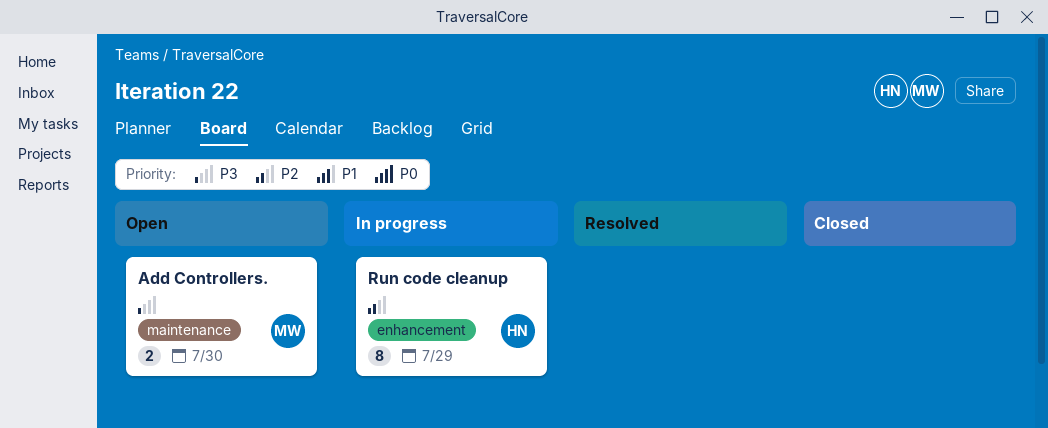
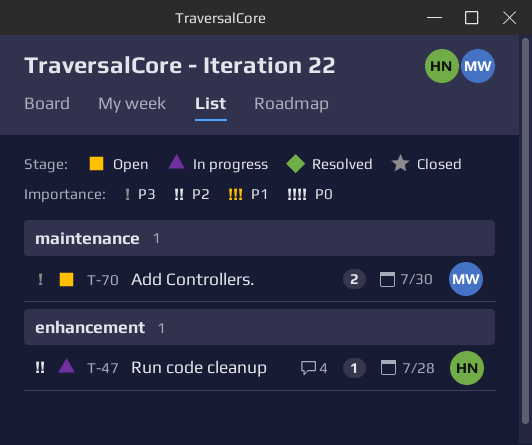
Run code cleanup, estimate: 8 -> 1
Run code cleanup, due: Jul 29 -> Jul 28

